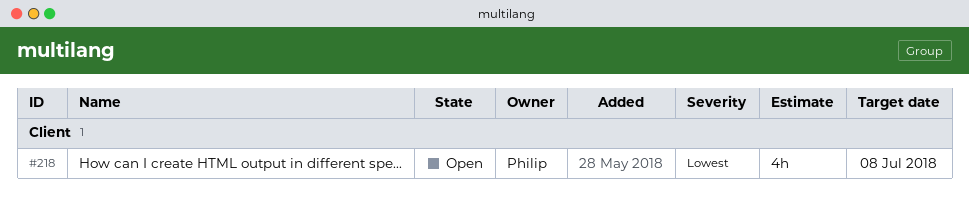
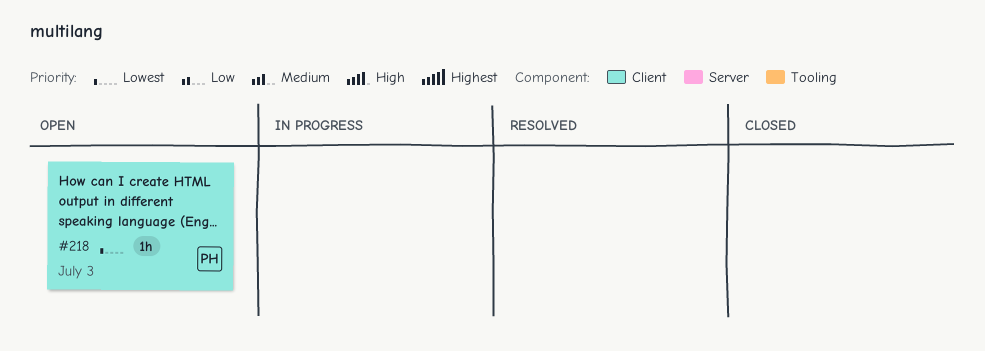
#218, estimate: 4h -> 1h
#218, due: Jul 8 -> Jul 3

